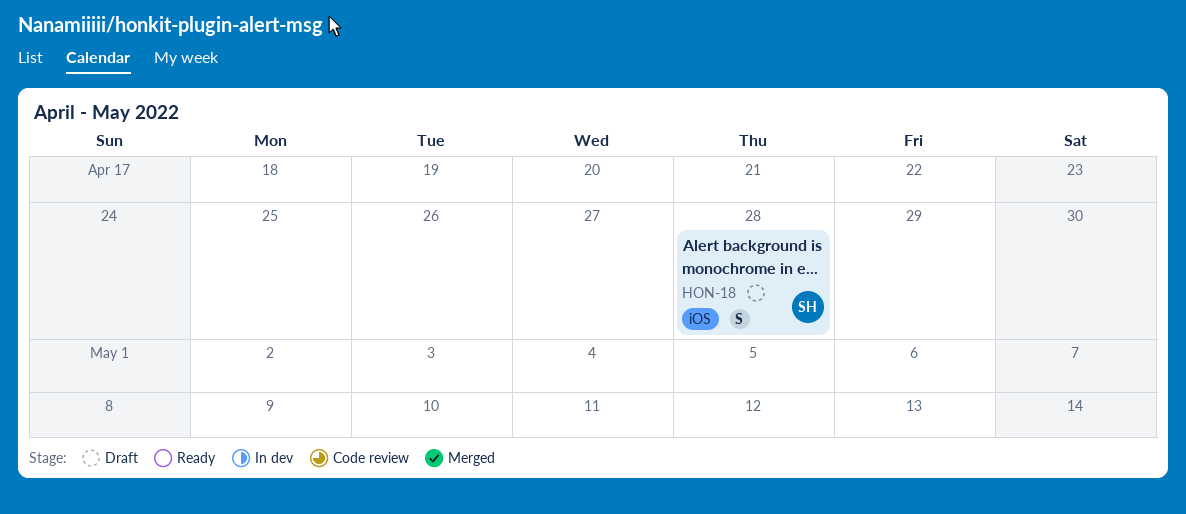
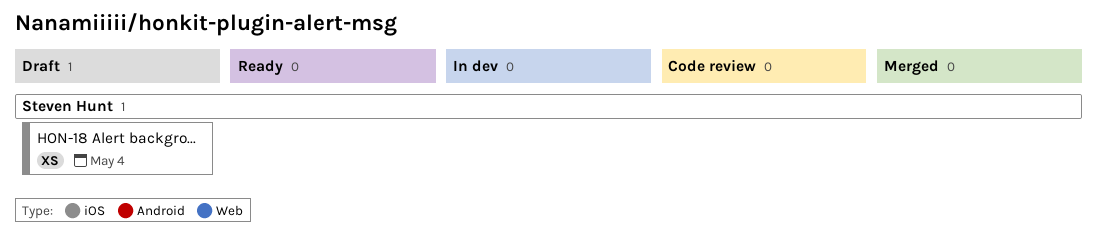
HON-18, estimate: S -> XS
HON-18, due: Apr 28 -> May 4

